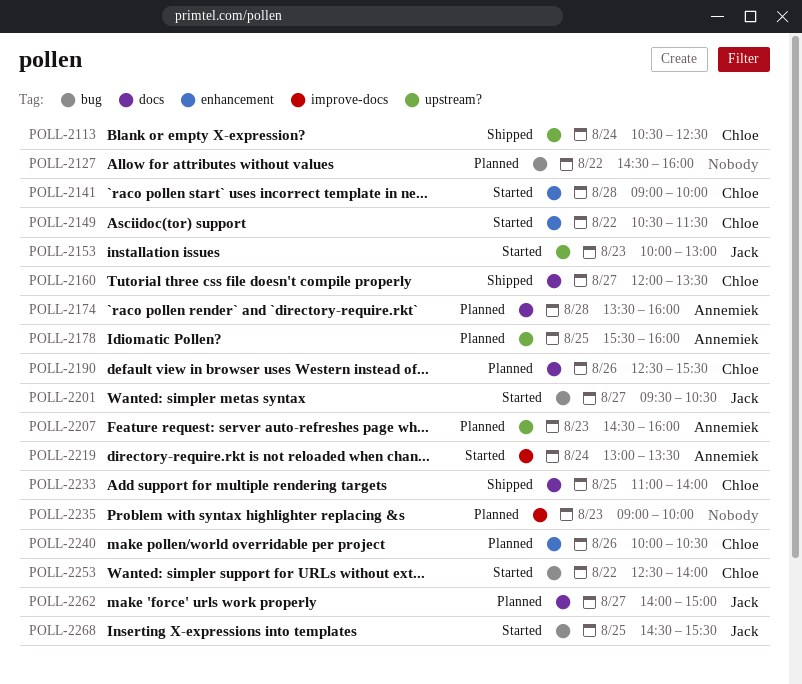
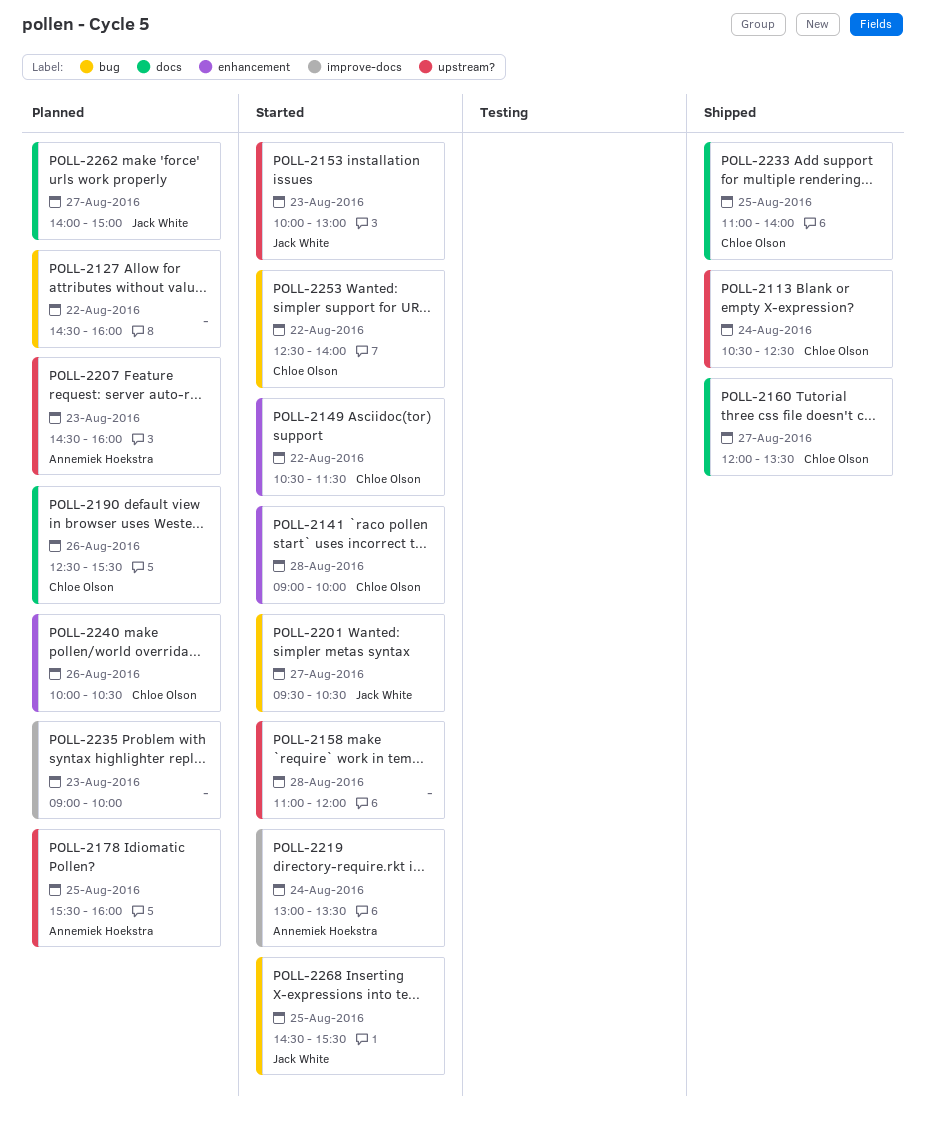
POLL-2158: none -> present
POLL-2174: present -> none

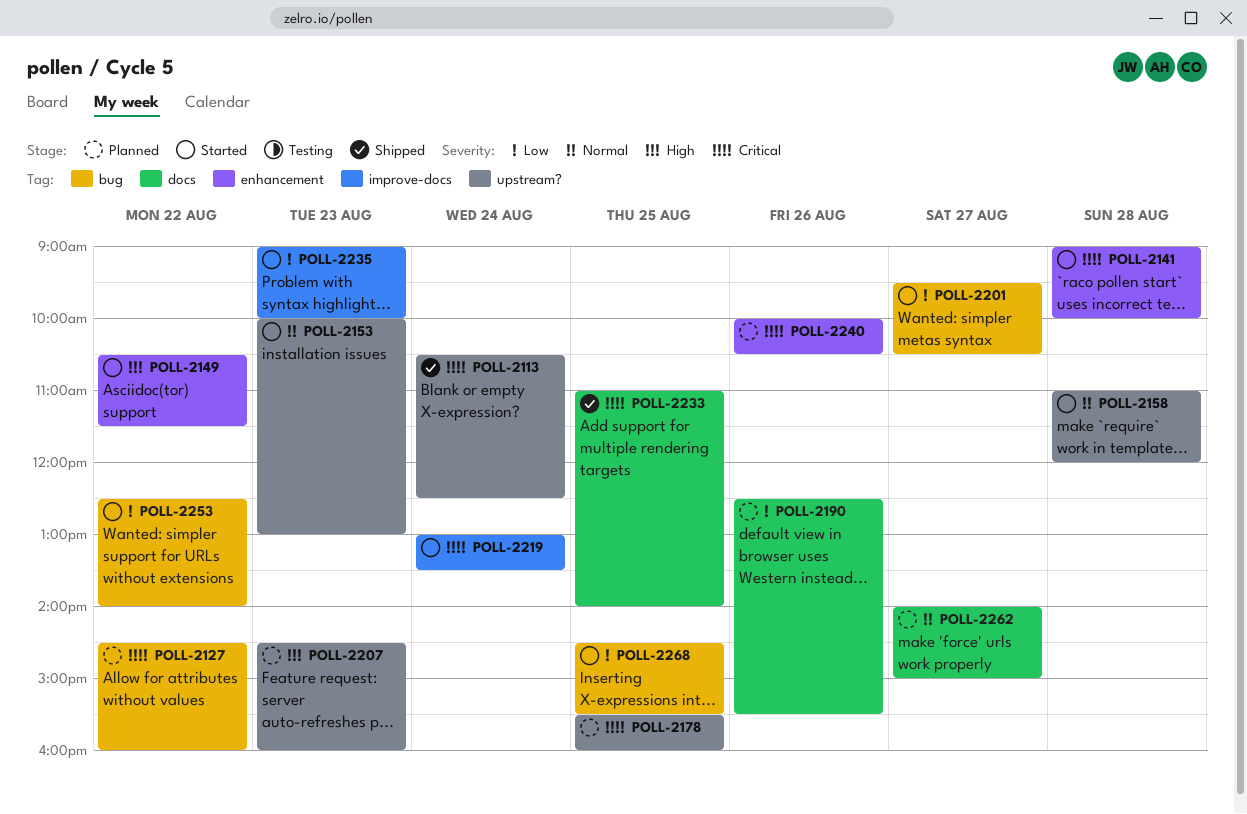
POLL-2160: present -> none
POLL-2235, status: Planned -> Started

